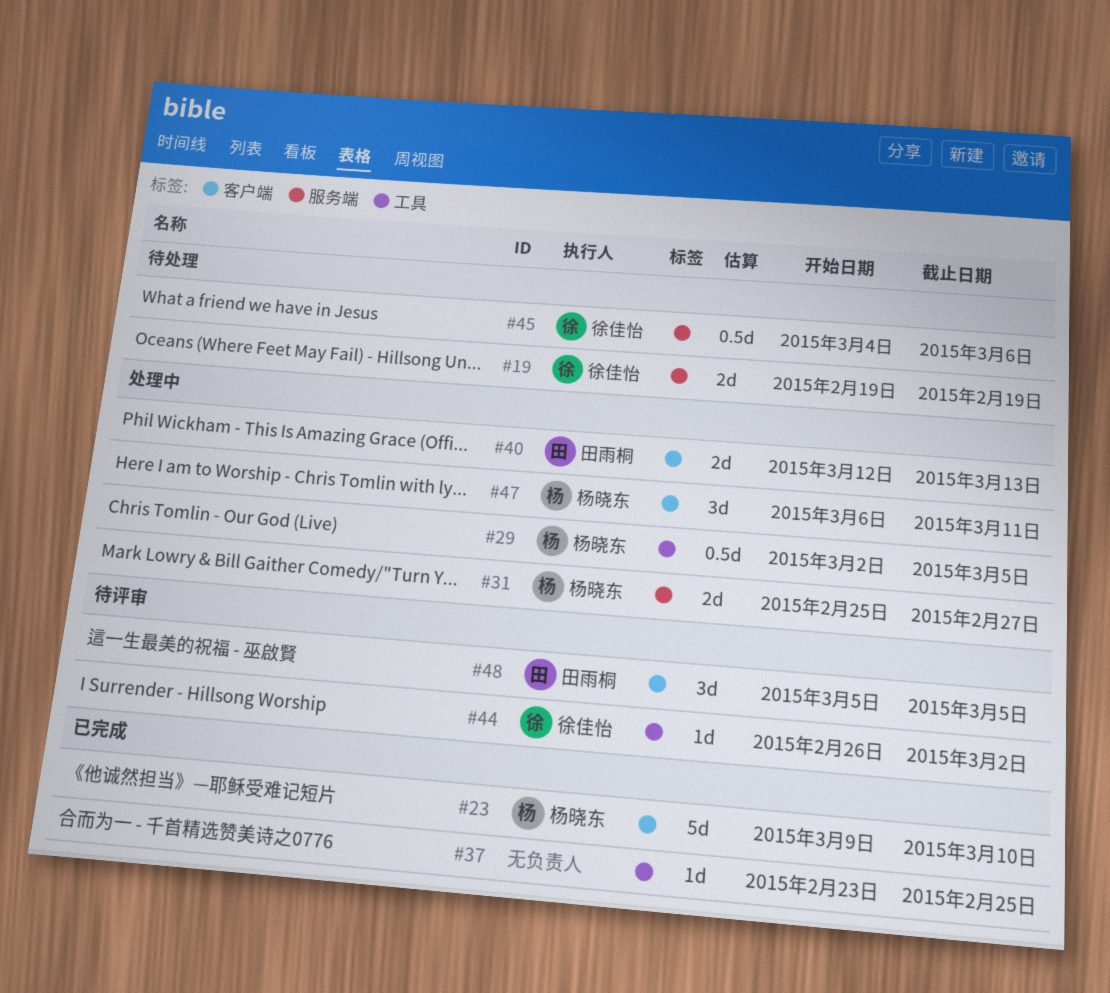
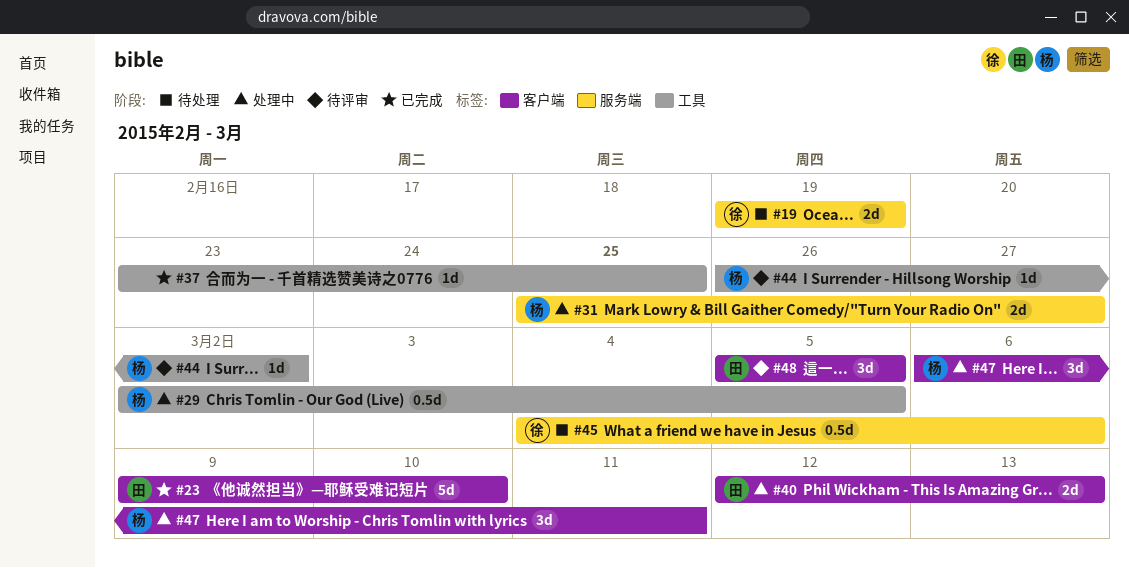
#23, owner: 杨晓东 -> 田雨桐
#44, owner: 徐佳怡 -> 杨晓东

